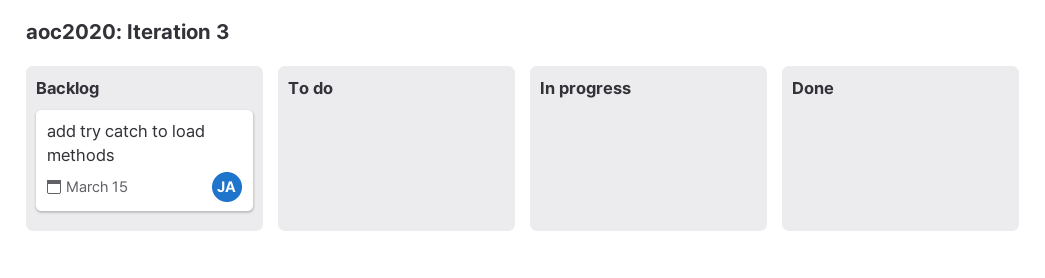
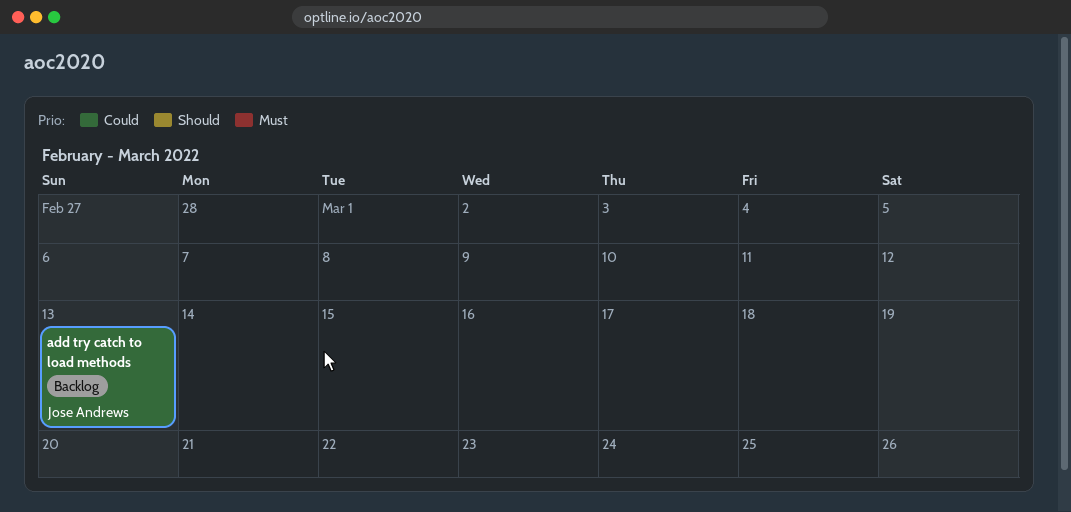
add try catch to load methods, due: Mar 15 -> Mar 13

